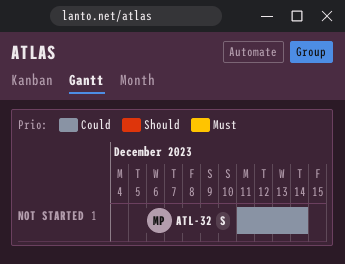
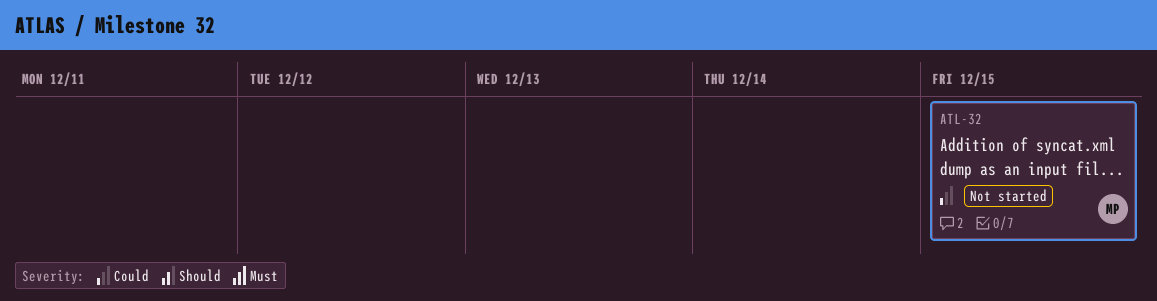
ATL-32, due: Dec 14 -> Dec 15

